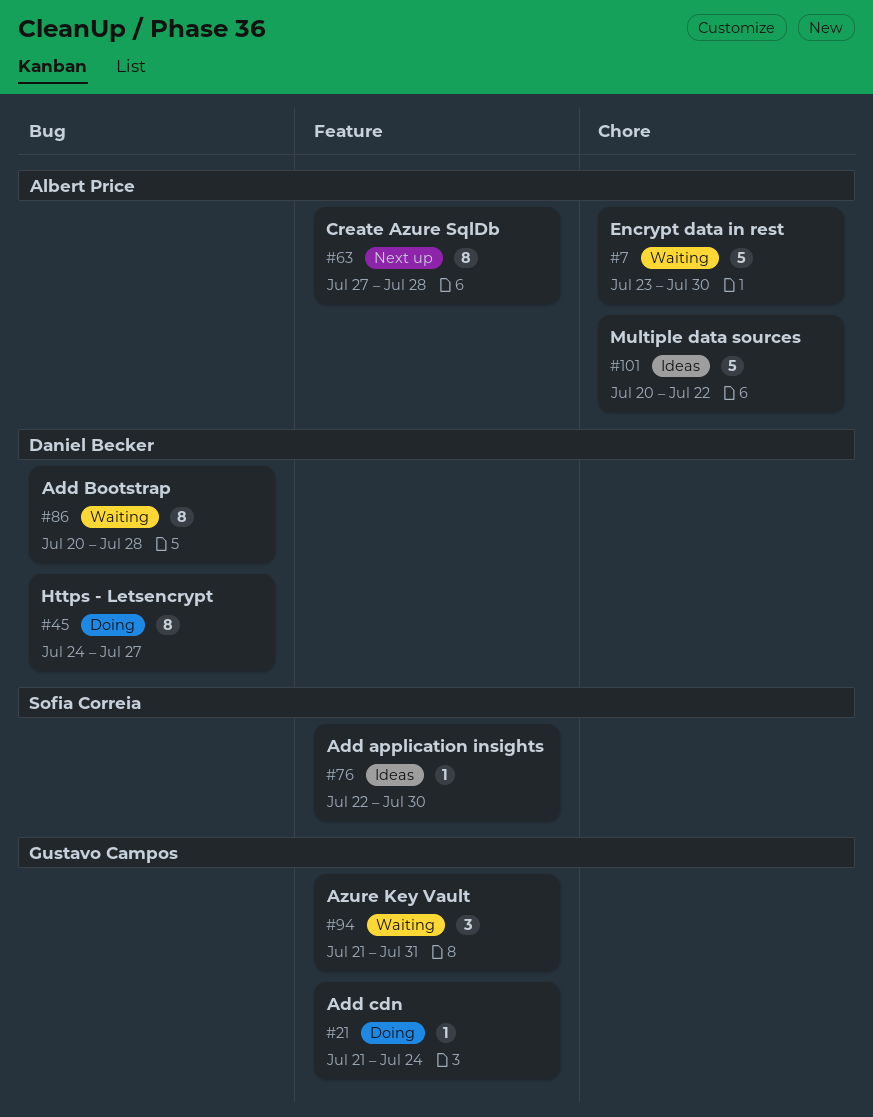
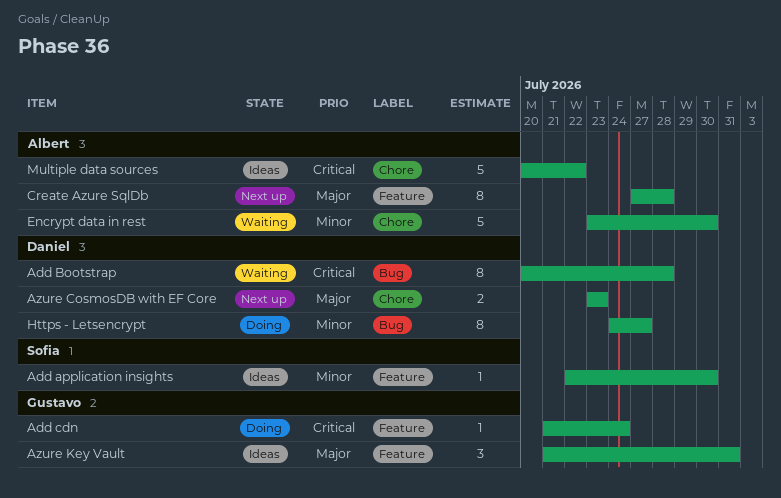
Azure CosmosDB with EF Core: none -> present
Azure Key Vault, status: Waiting -> Ideas

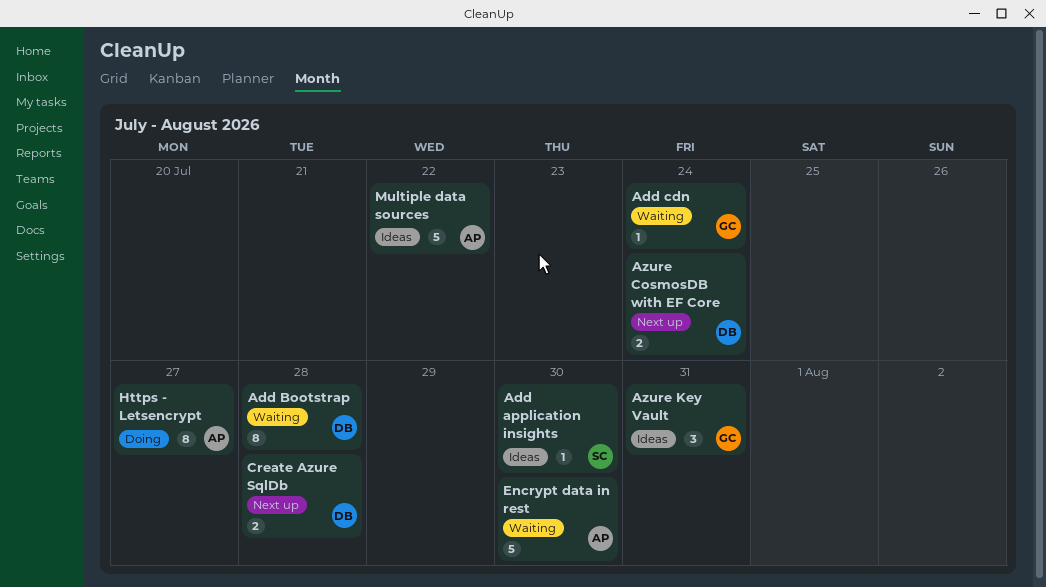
Add cdn, status: Doing -> Waiting
Azure CosmosDB with EF Core, due: Jul 23 -> Jul 24
Create Azure SqlDb, owner: Albert -> Daniel
Create Azure SqlDb, estimate: 8 -> 2
Https - Letsencrypt, owner: Daniel -> Albert

